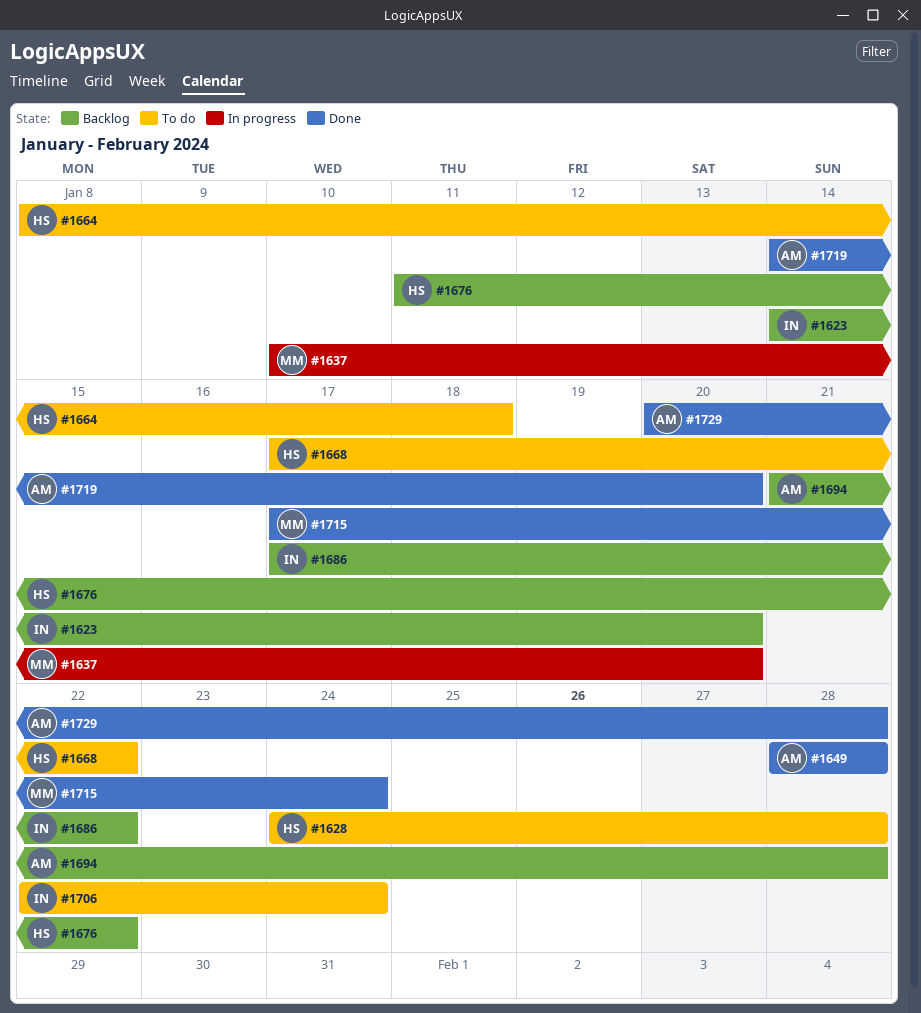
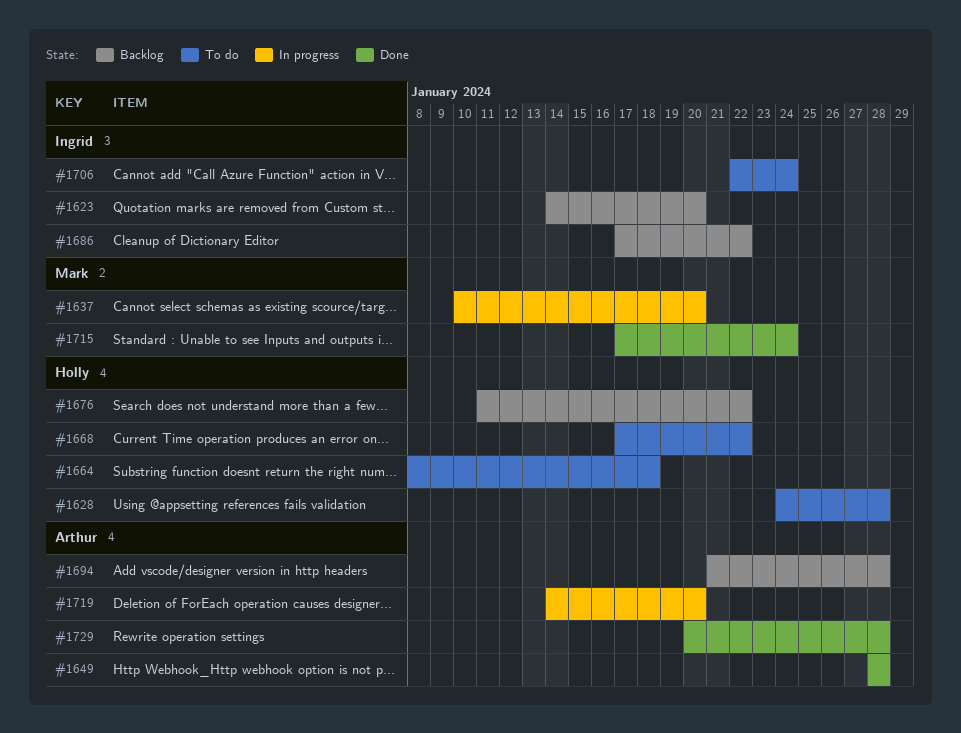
#1719, status: Done -> In progress

